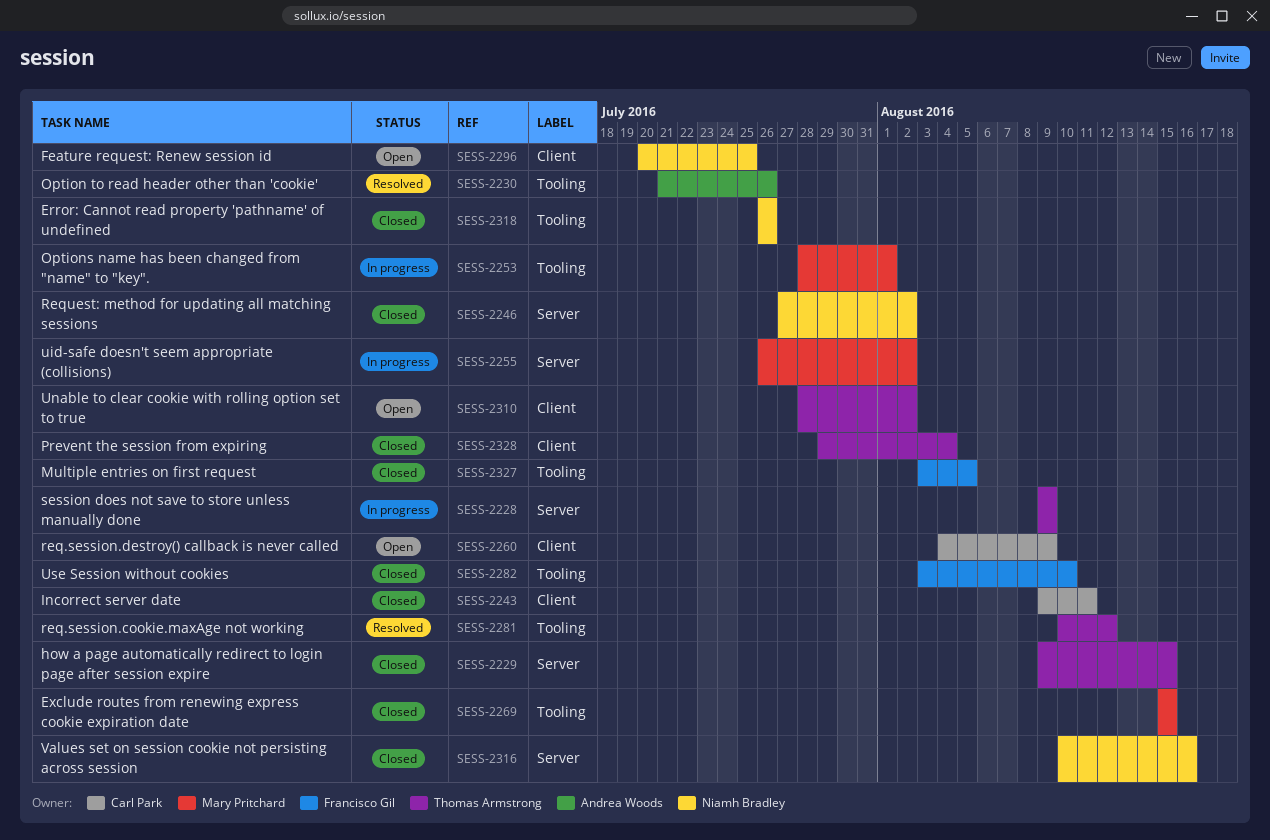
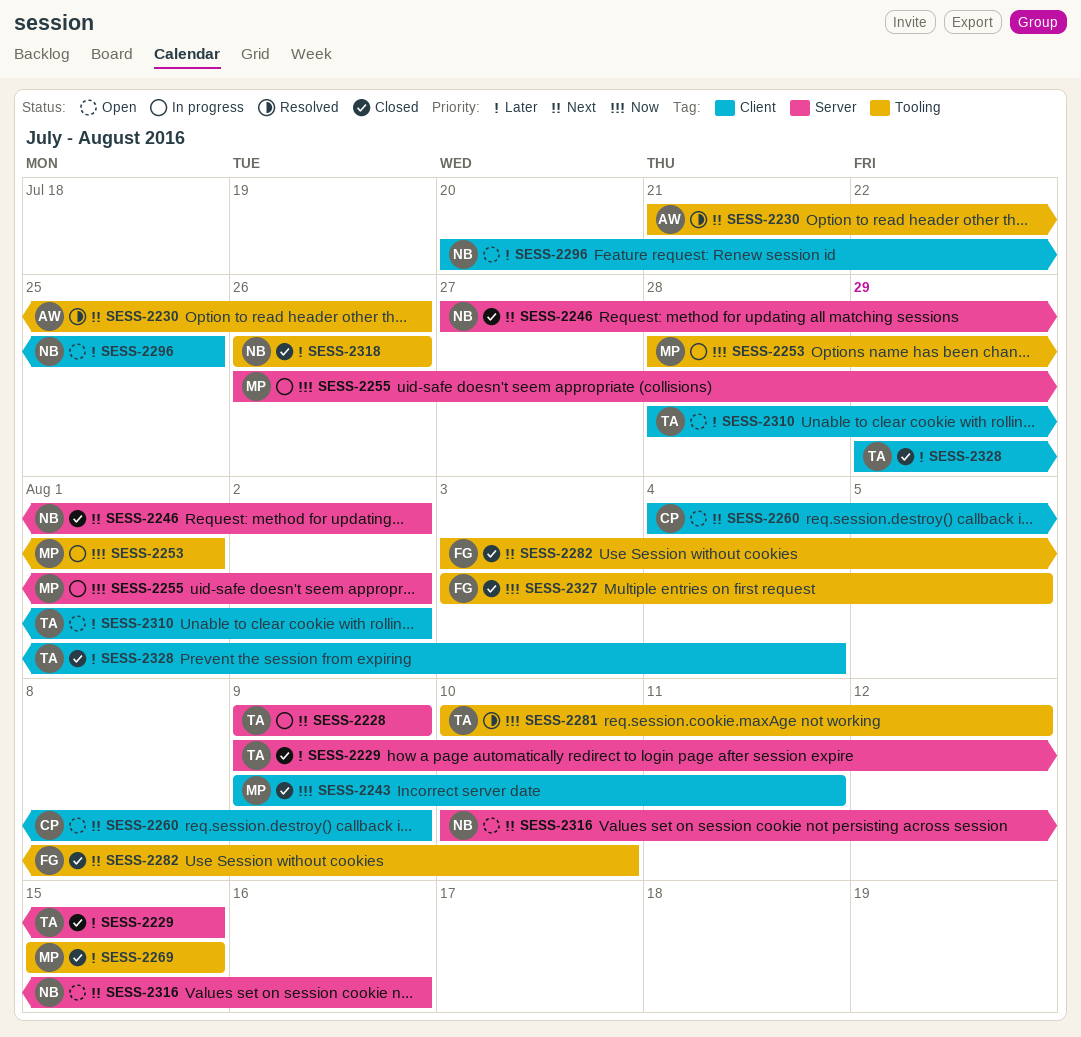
SESS-2243, owner: Carl Park -> Mary Pritchard
SESS-2316, status: Closed -> Open

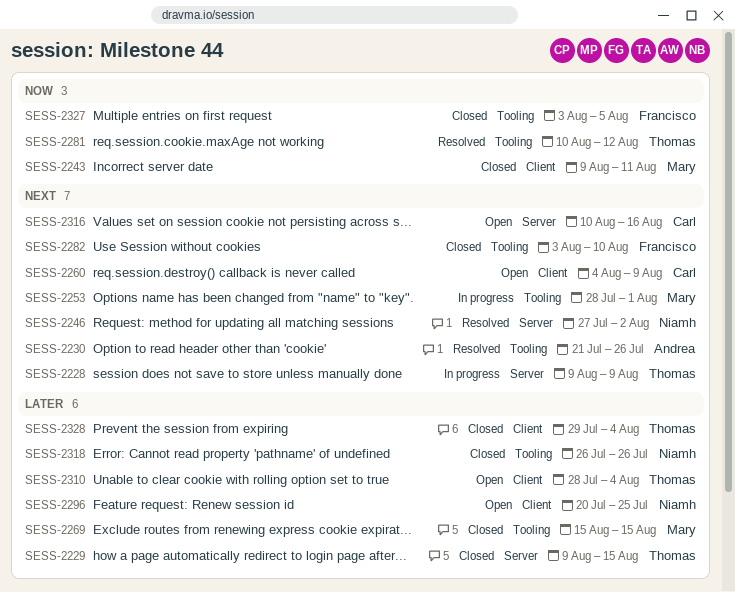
SESS-2246, status: Closed -> Resolved
SESS-2253, priority: Now -> Next
SESS-2255: present -> none
SESS-2310, due: Aug 2 -> Aug 4
SESS-2316, owner: Niamh -> Carl

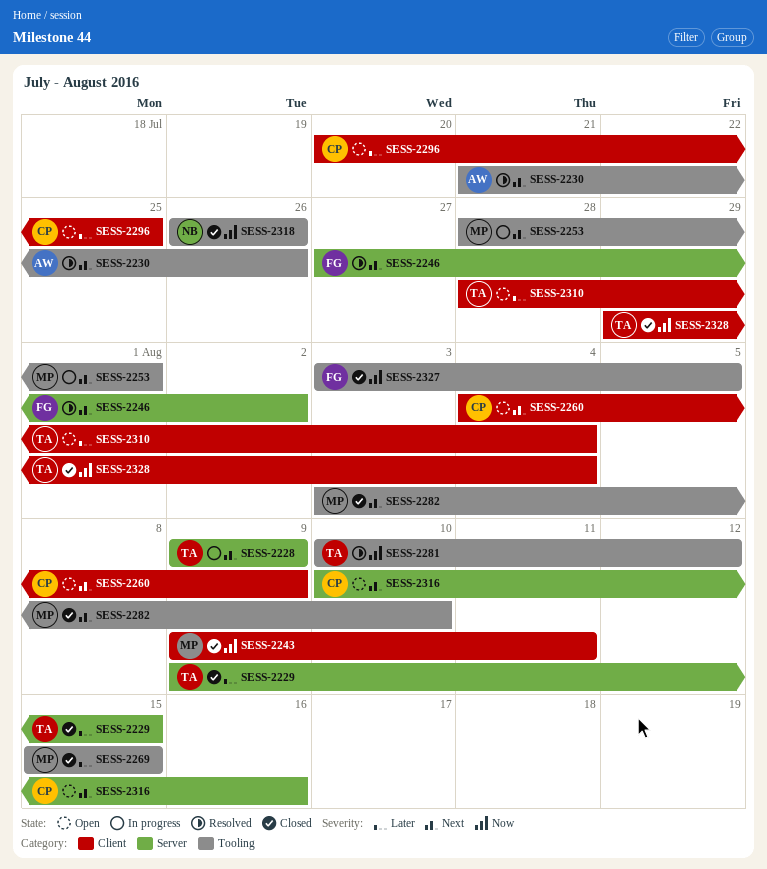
SESS-2246, owner: Niamh -> Francisco
SESS-2282, owner: Francisco -> Mary
SESS-2296, owner: Niamh -> Carl
SESS-2318, priority: Later -> Now
SESS-2328, priority: Later -> Now

